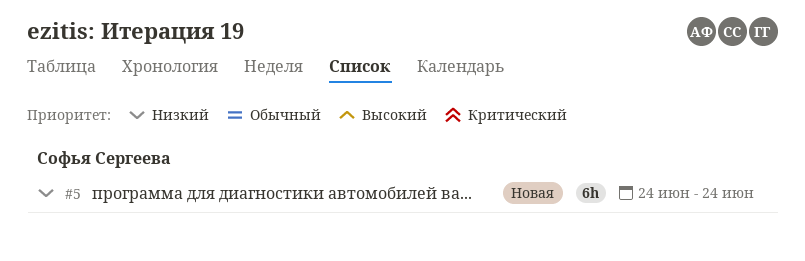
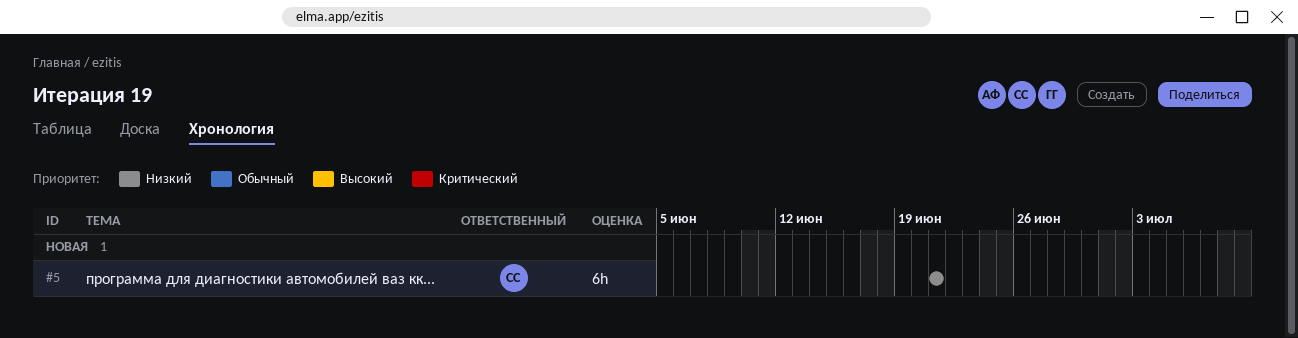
#5, start: Jun 24 -> Jun 21
#5, due: Jun 24 -> Jun 21

